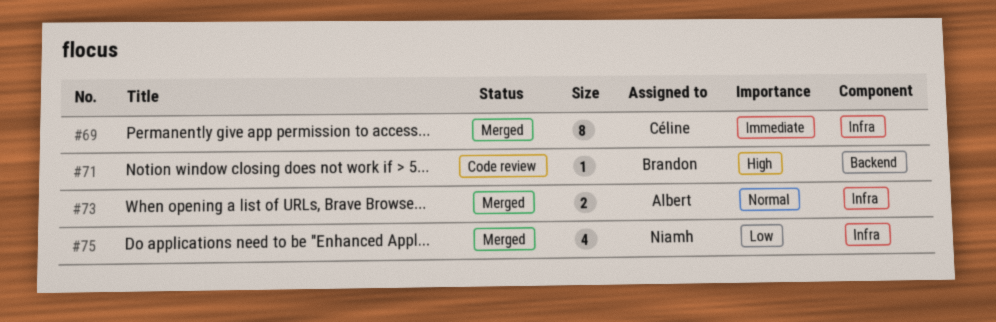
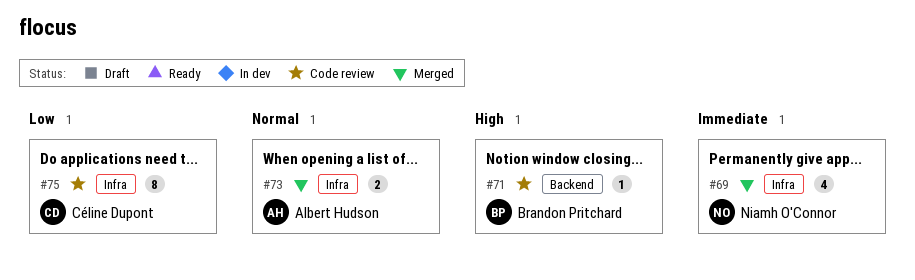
#69, owner: Céline Dupont -> Niamh O'Connor
#69, estimate: 8 -> 4
#75, status: Merged -> Code review
#75, owner: Niamh O'Connor -> Céline Dupont
#75, estimate: 4 -> 8

